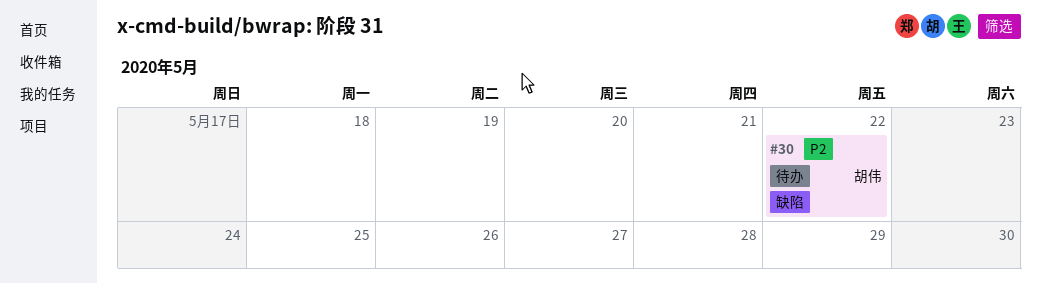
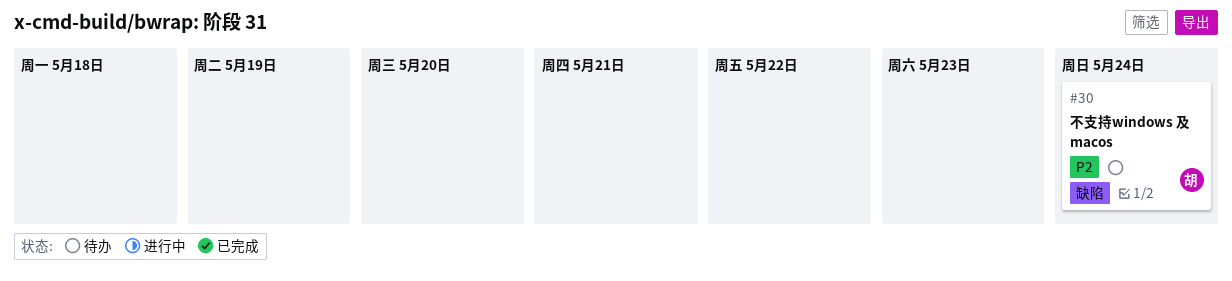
#30, due: May 22 -> May 24

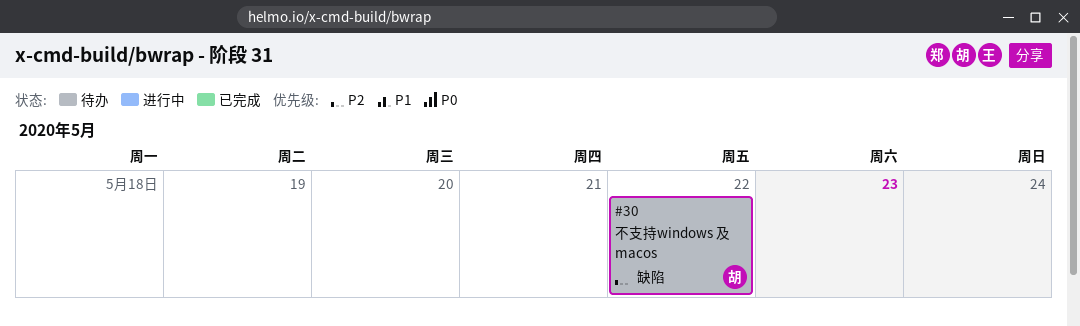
#30, due: May 24 -> May 22

